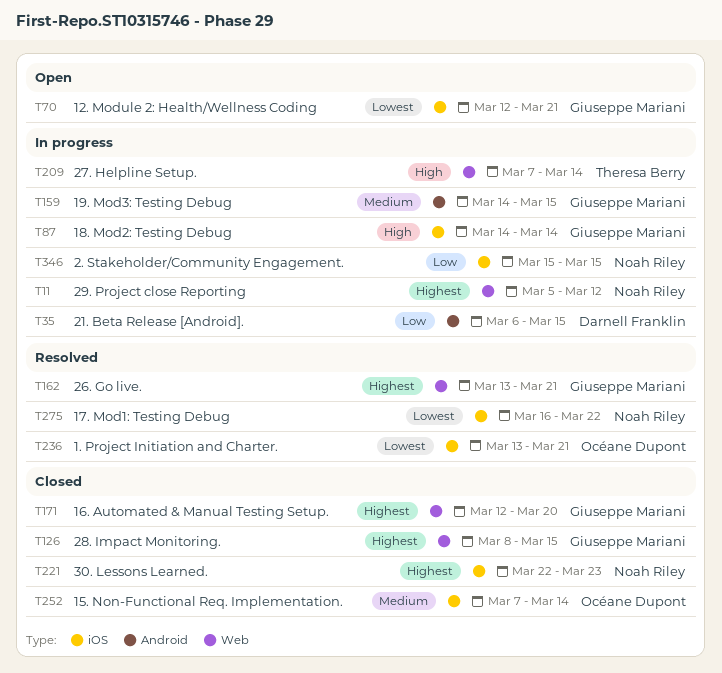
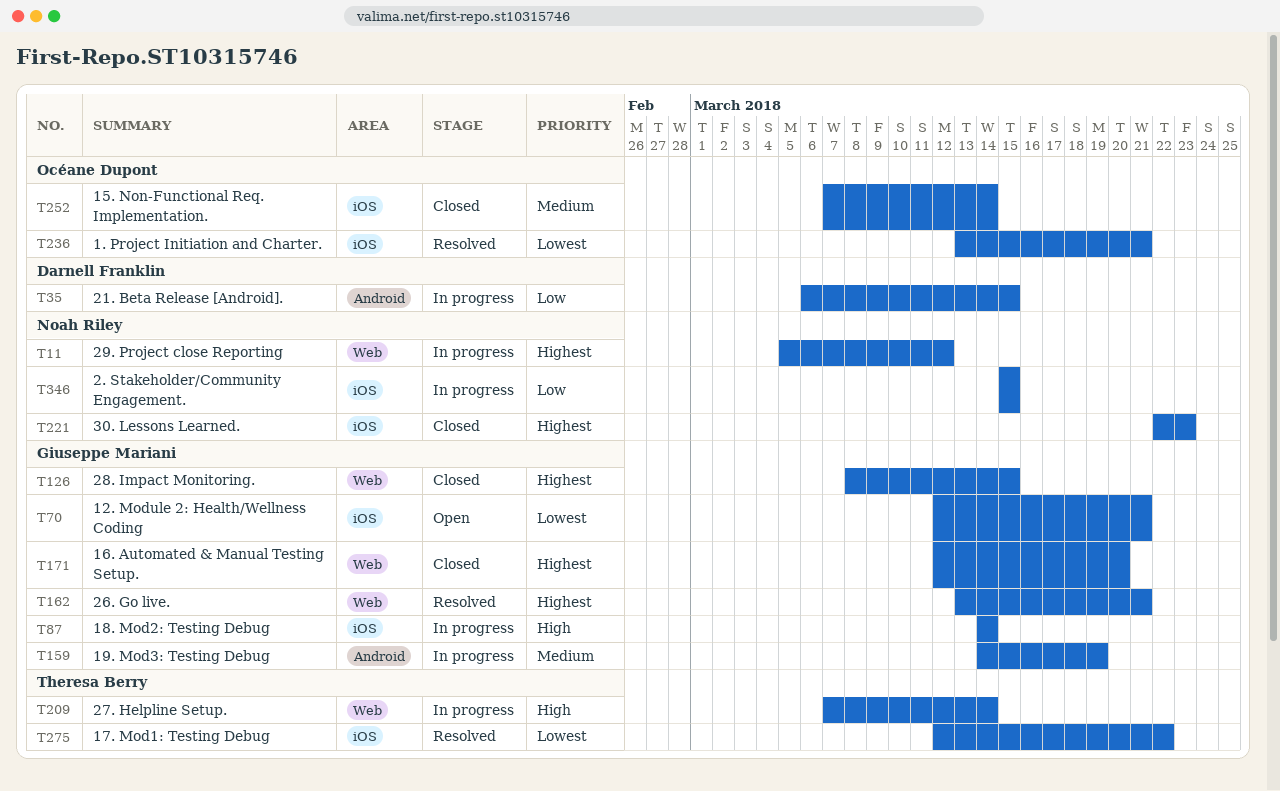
T159, due: Mar 15 -> Mar 19
T275, owner: Noah Riley -> Theresa Berry
T275, start: Mar 16 -> Mar 12

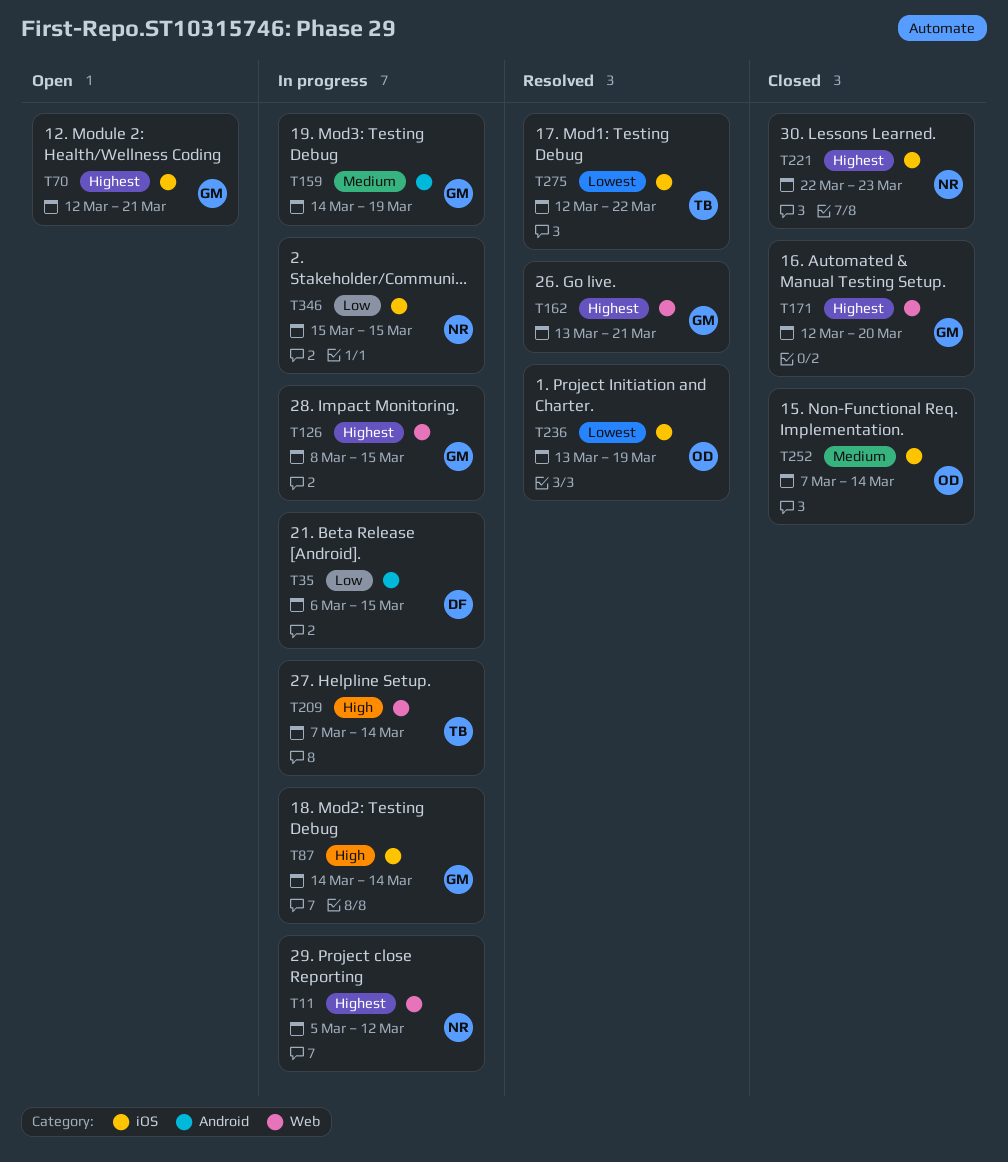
T70, priority: Lowest -> Highest
T126, status: Closed -> In progress
T236, due: Mar 21 -> Mar 19

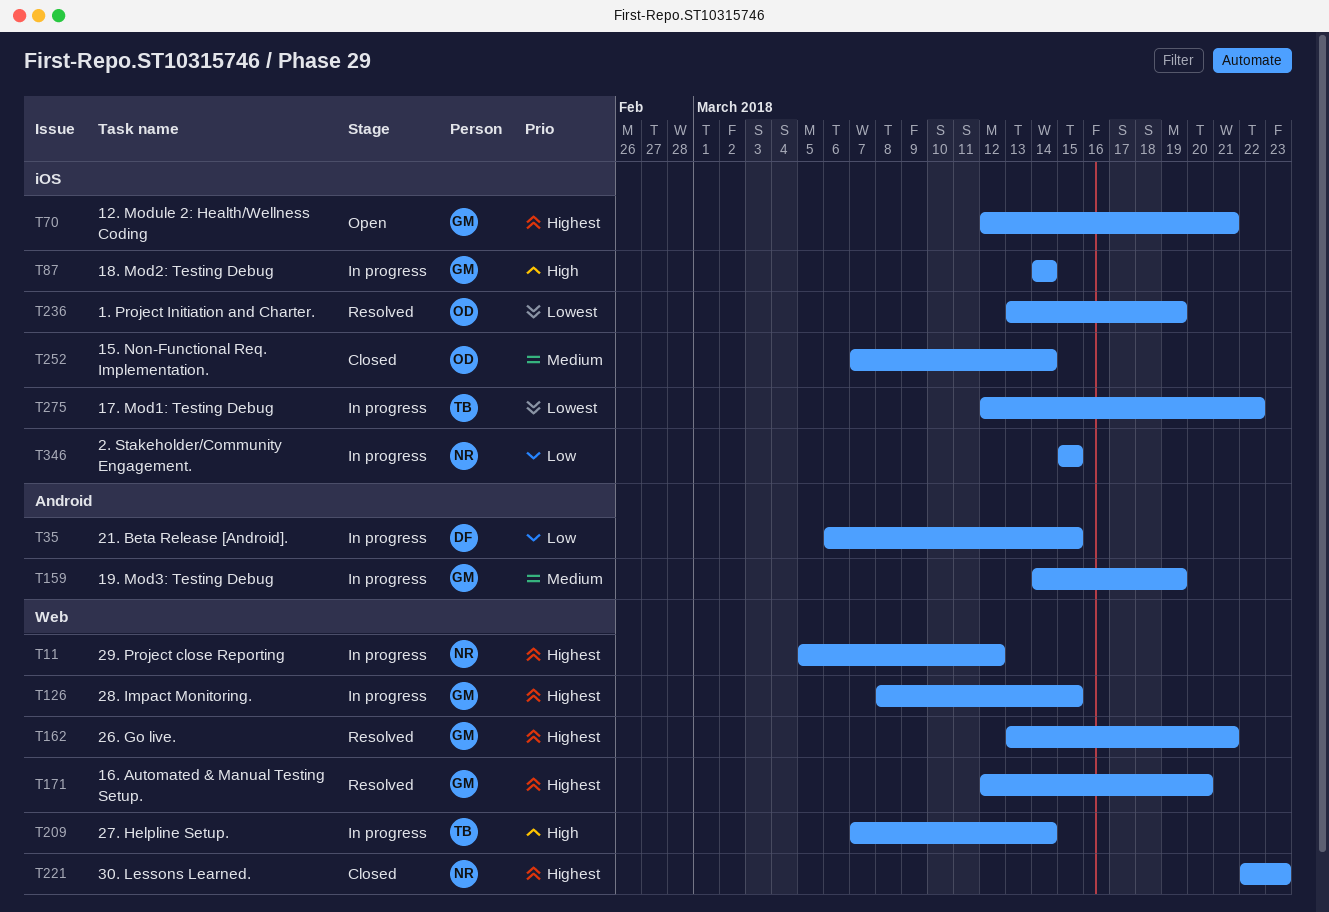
T171, status: Closed -> Resolved
T221, label: iOS -> Web
T275, status: Resolved -> In progress

